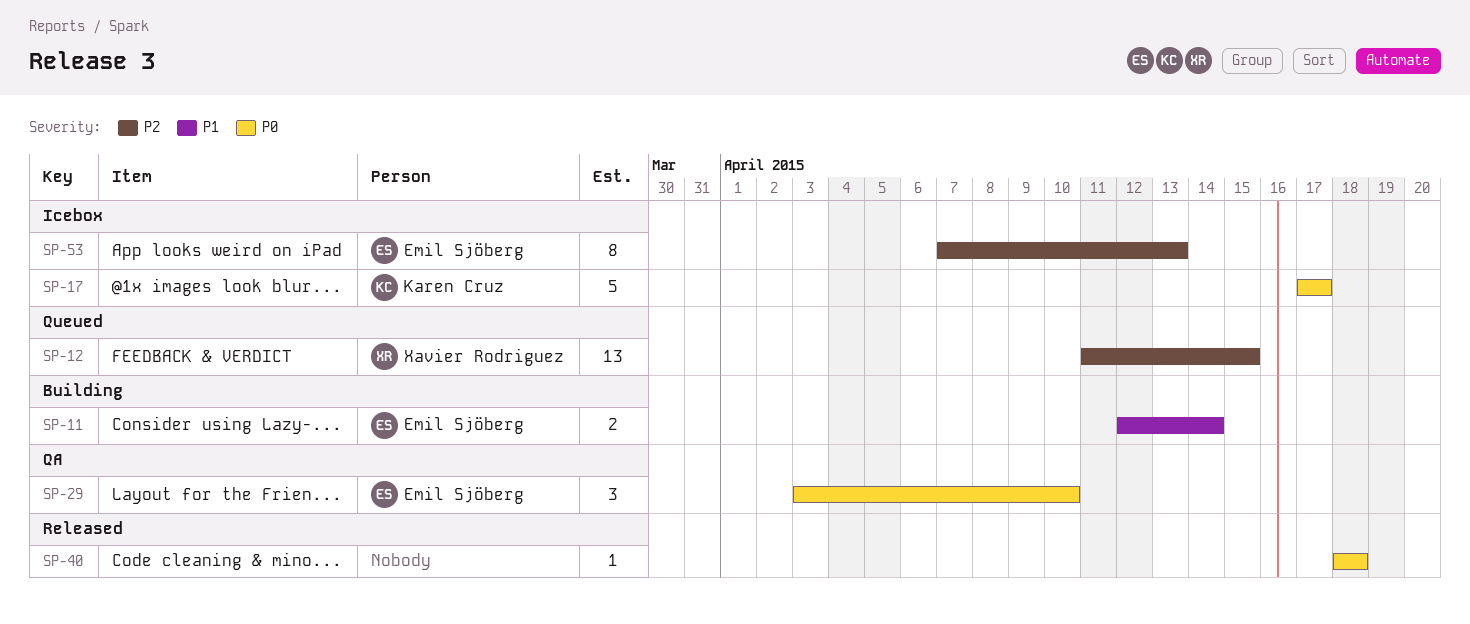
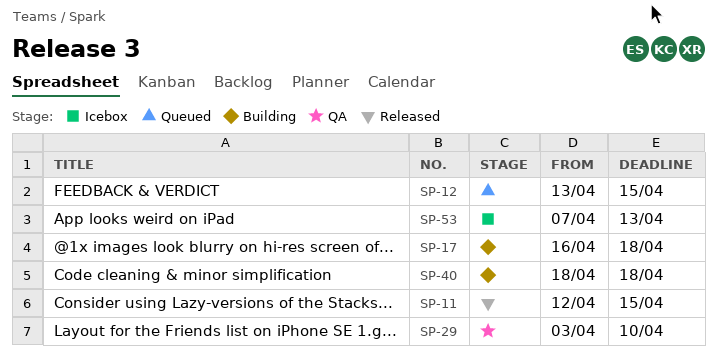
SP-11, status: Building -> Released
SP-11, due: Apr 14 -> Apr 15
SP-12, start: Apr 11 -> Apr 13
SP-17, status: Icebox -> Building
SP-17, start: Apr 17 -> Apr 16
SP-17, due: Apr 17 -> Apr 18
SP-40, status: Released -> Building

